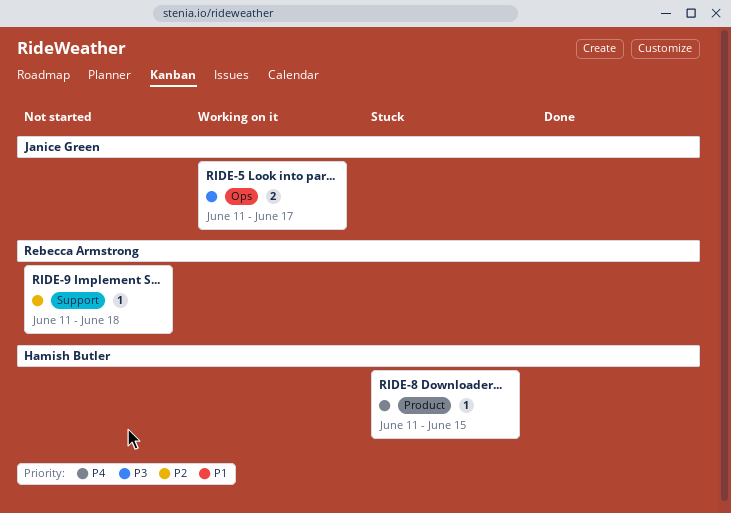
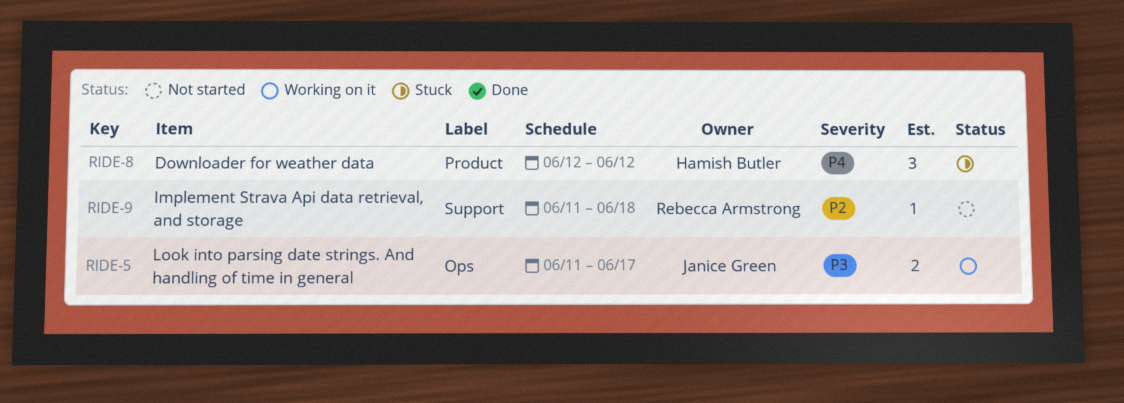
RIDE-8, estimate: 1 -> 3
RIDE-8, start: Jun 11 -> Jun 12
RIDE-8, due: Jun 15 -> Jun 12

